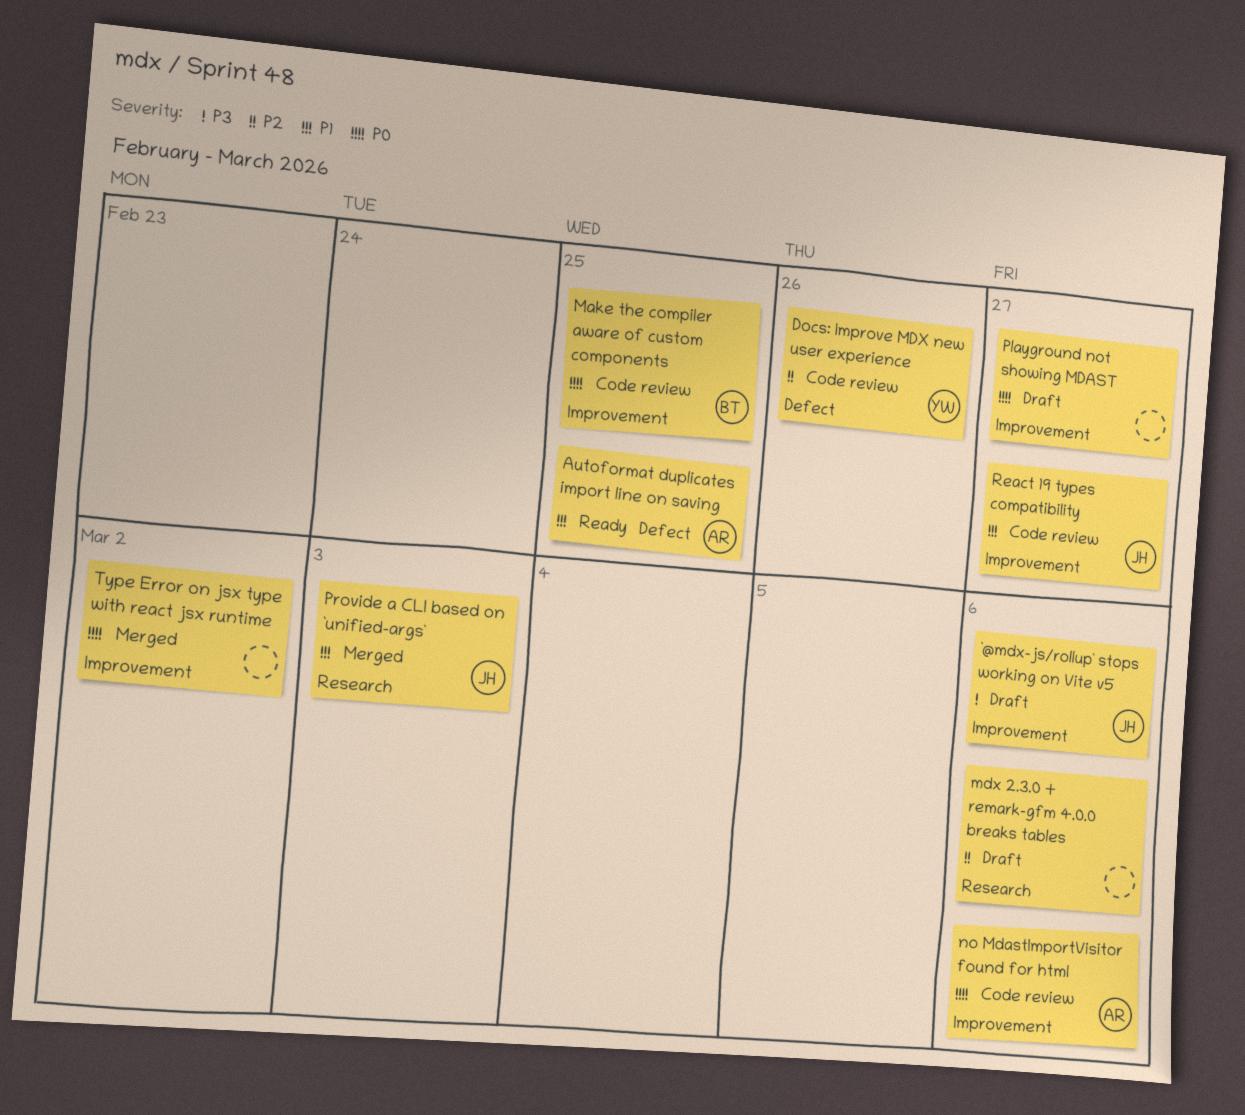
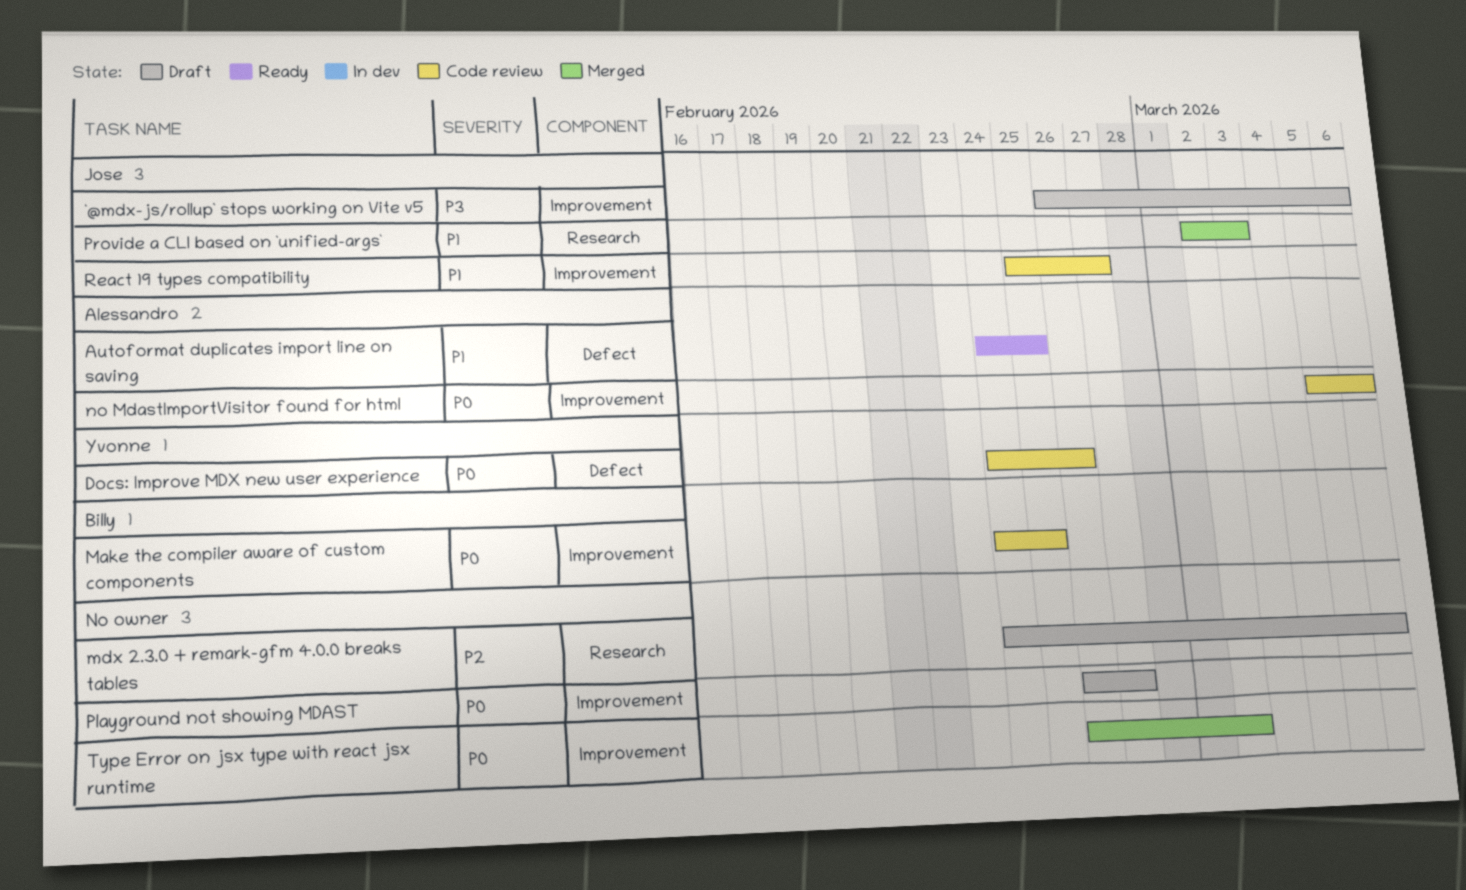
Docs: Improve MDX new user experience, priority: P2 -> P0

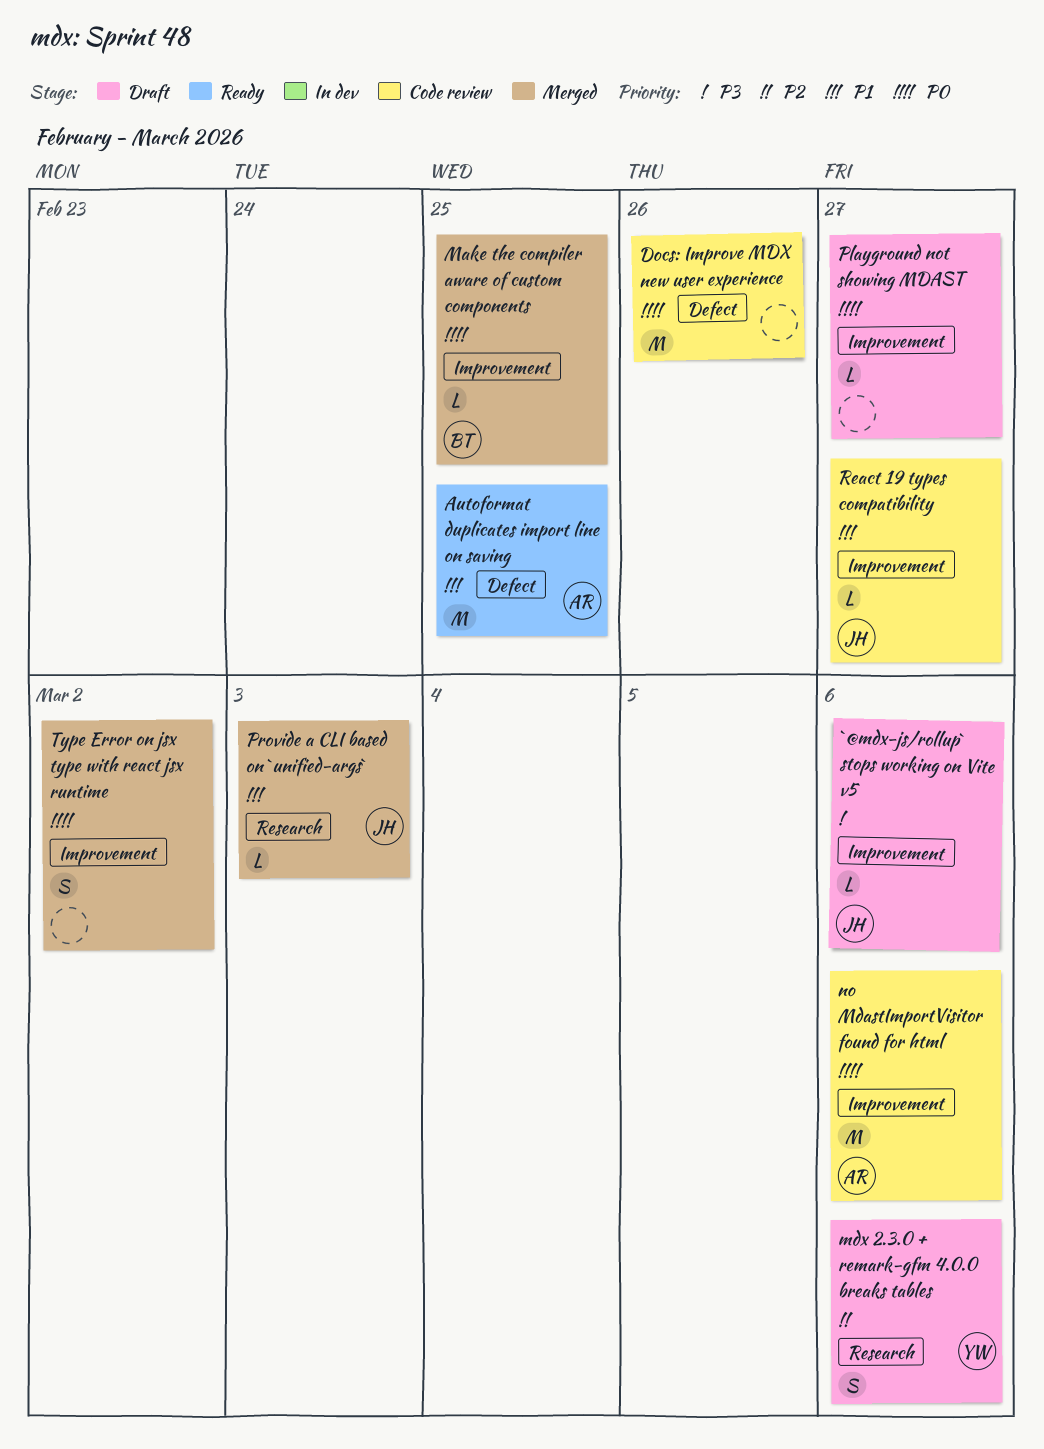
Docs: Improve MDX new user experience, owner: Yvonne -> none
Make the compiler aware of custom components, status: Code review -> Merged
mdx 2.3.0 + remark-gfm 4.0.0 breaks tables, owner: none -> Yvonne

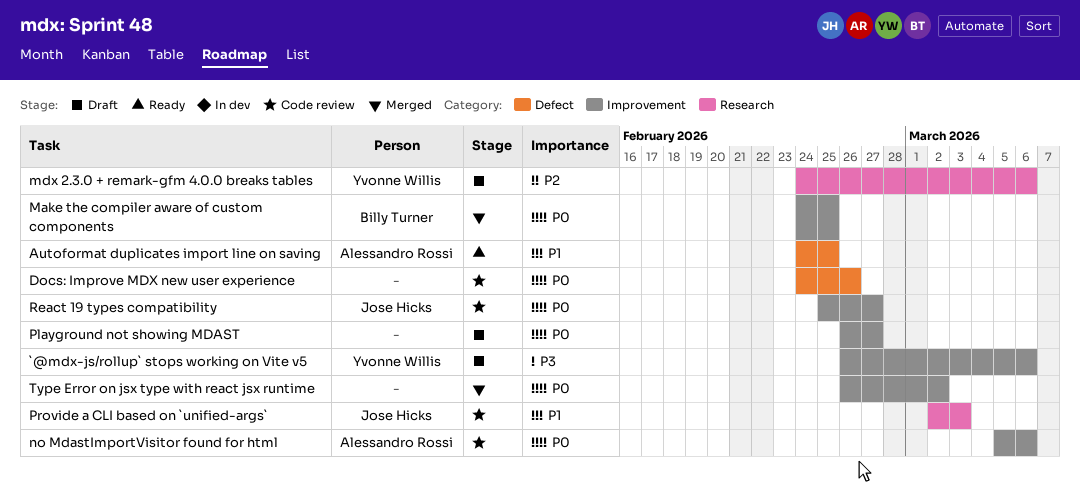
`@mdx-js/rollup` stops working on Vite v5, owner: Jose Hicks -> Yvonne Willis
Provide a CLI based on `unified-args`, status: Merged -> Code review
React 19 types compatibility, priority: P1 -> P0

